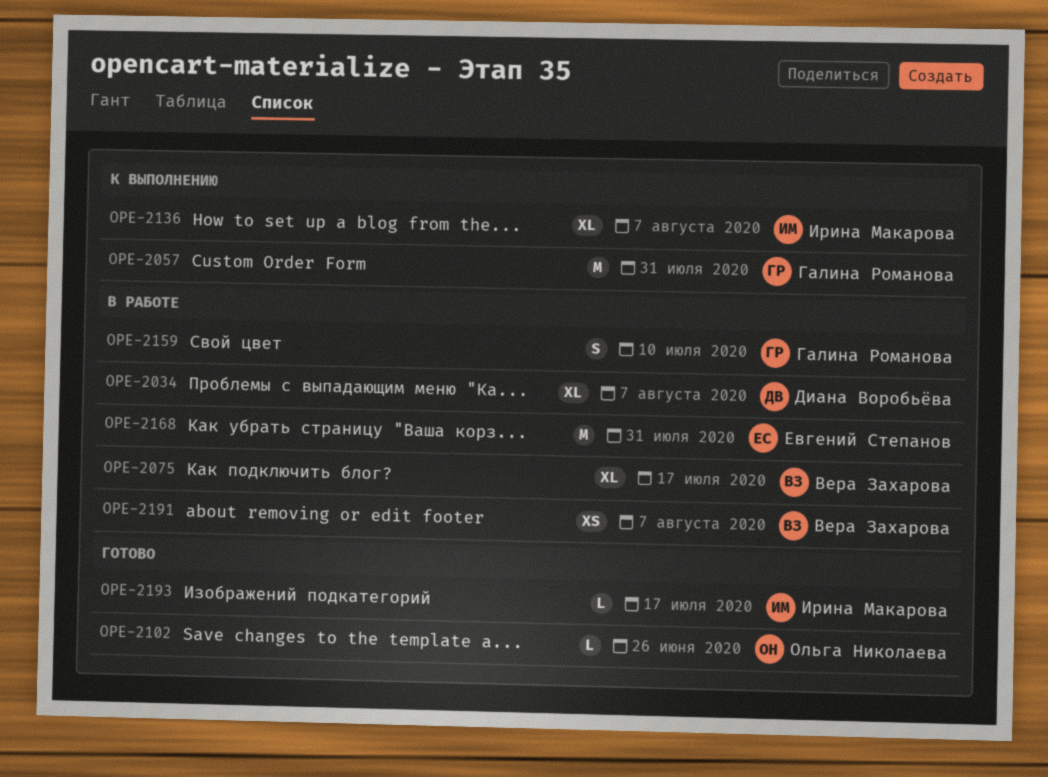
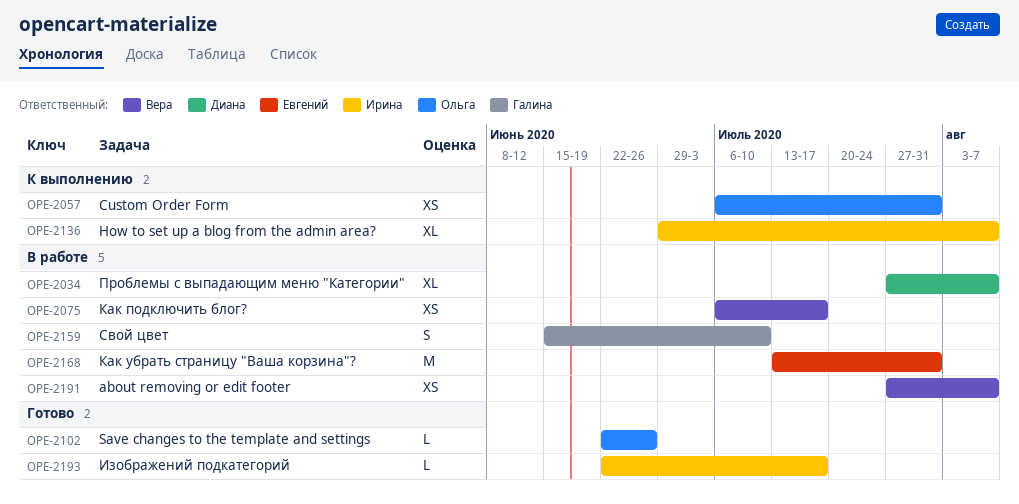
OPE-2057, owner: Галина Романова -> Ольга Николаева
OPE-2057, estimate: M -> XS
OPE-2075, estimate: XL -> XS

